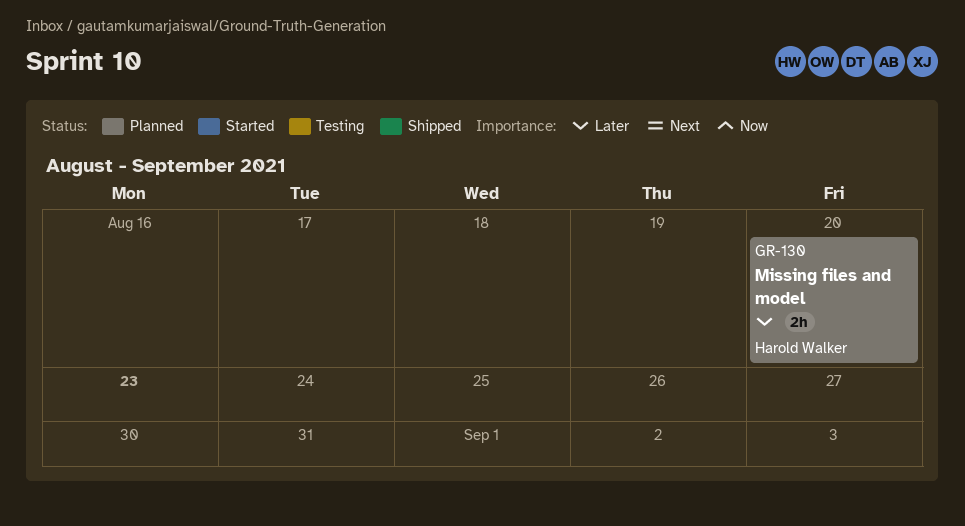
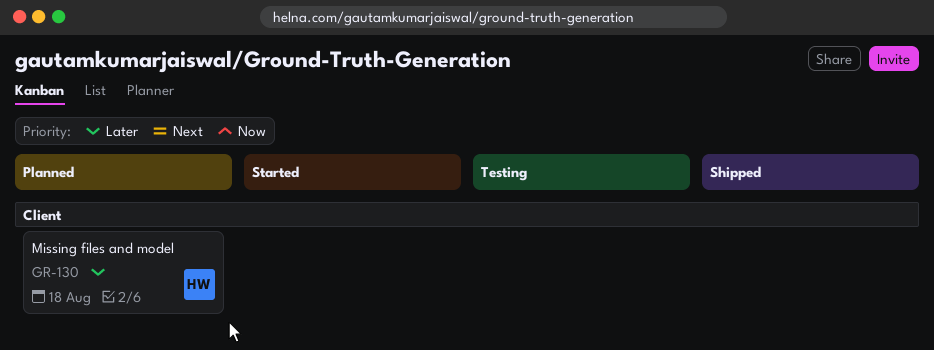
GR-130, due: Aug 20 -> Aug 18

